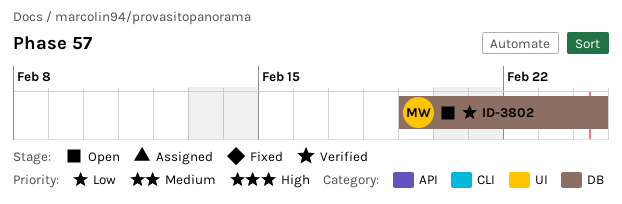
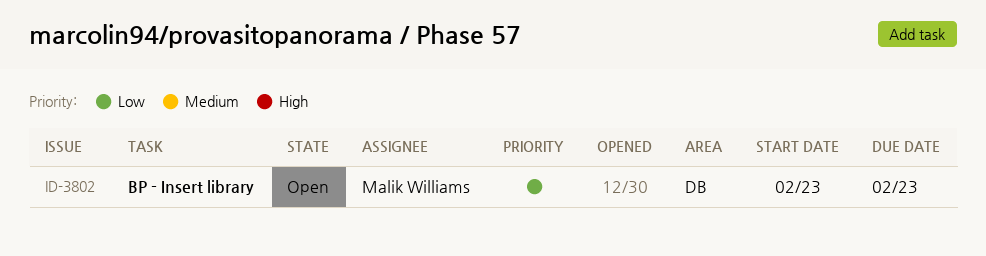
ID-3802, start: Feb 19 -> Feb 23
ID-3802, due: Feb 24 -> Feb 23

